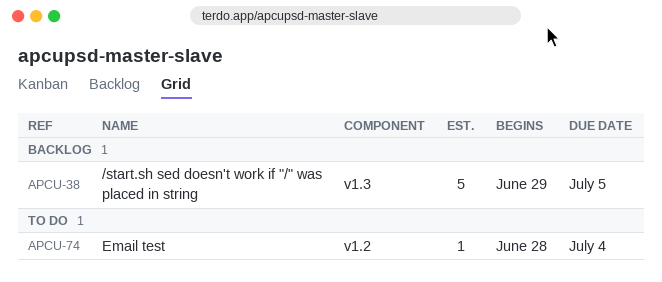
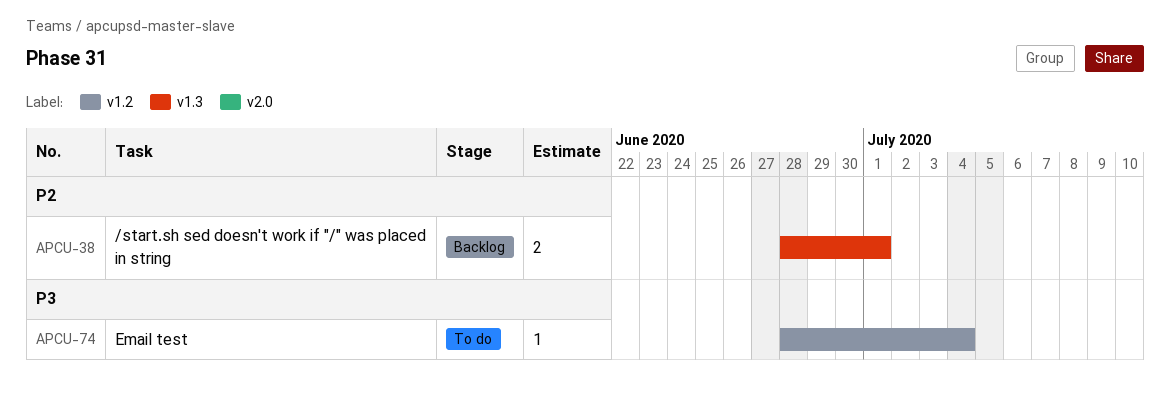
APCU-38, estimate: 5 -> 2
APCU-38, start: Jun 29 -> Jun 28
APCU-38, due: Jul 5 -> Jul 1

